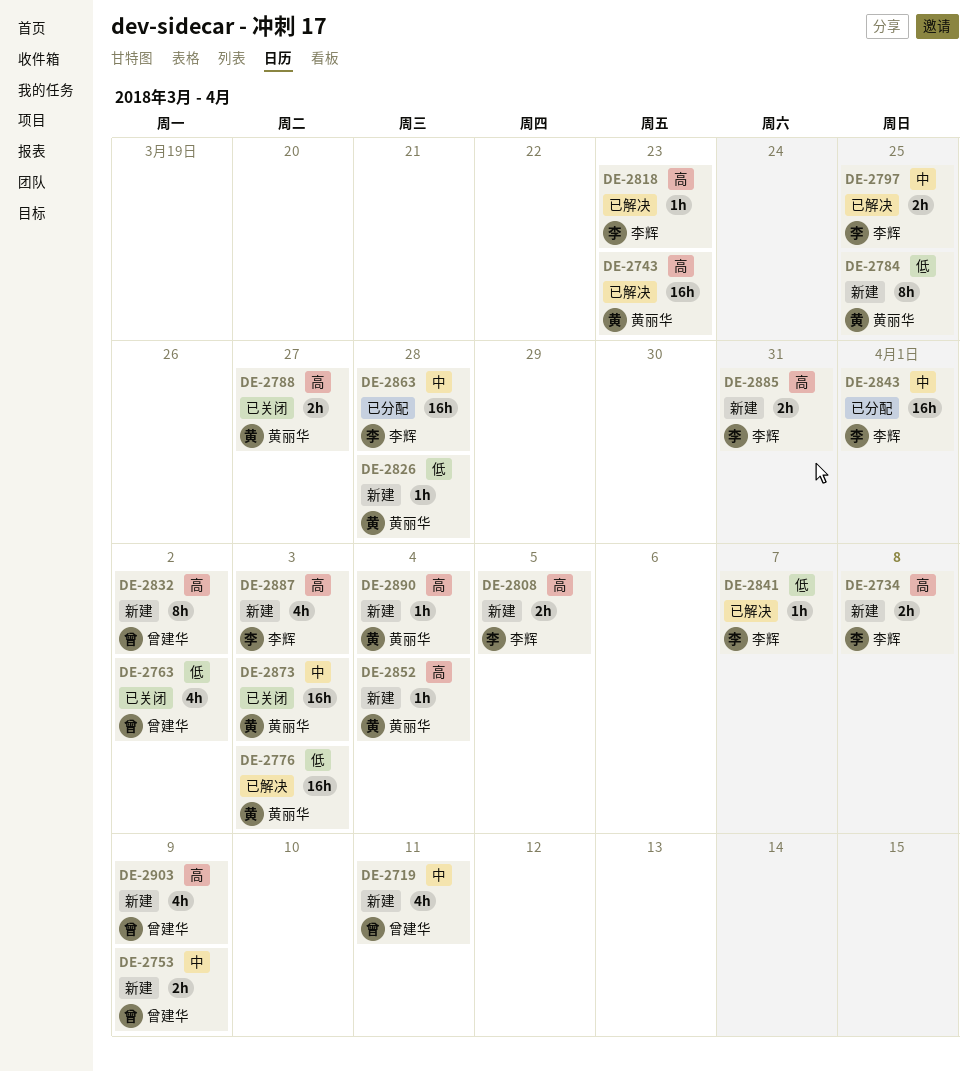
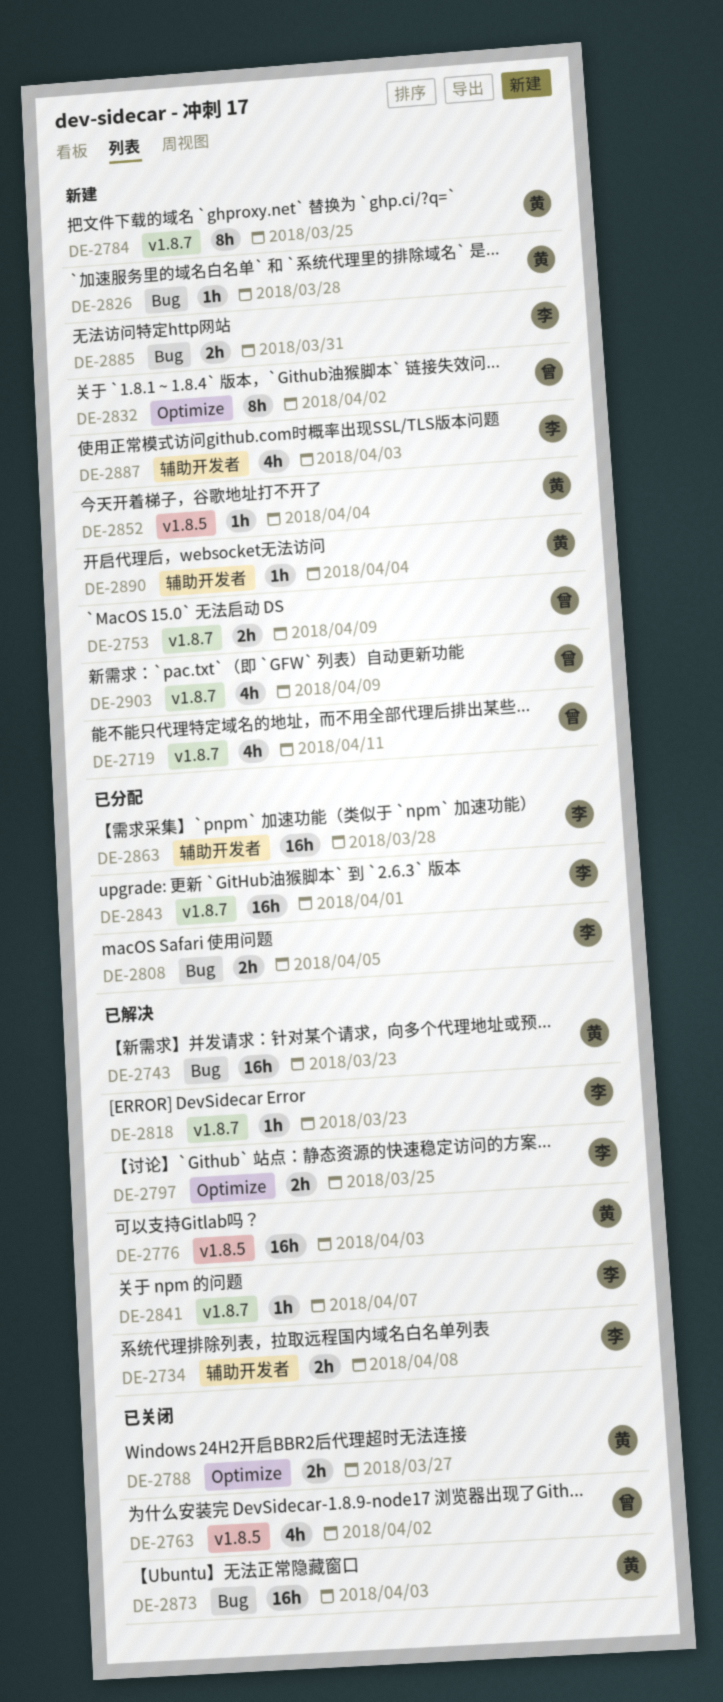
DE-2734, status: 新建 -> 已解决
DE-2808, status: 新建 -> 已分配

